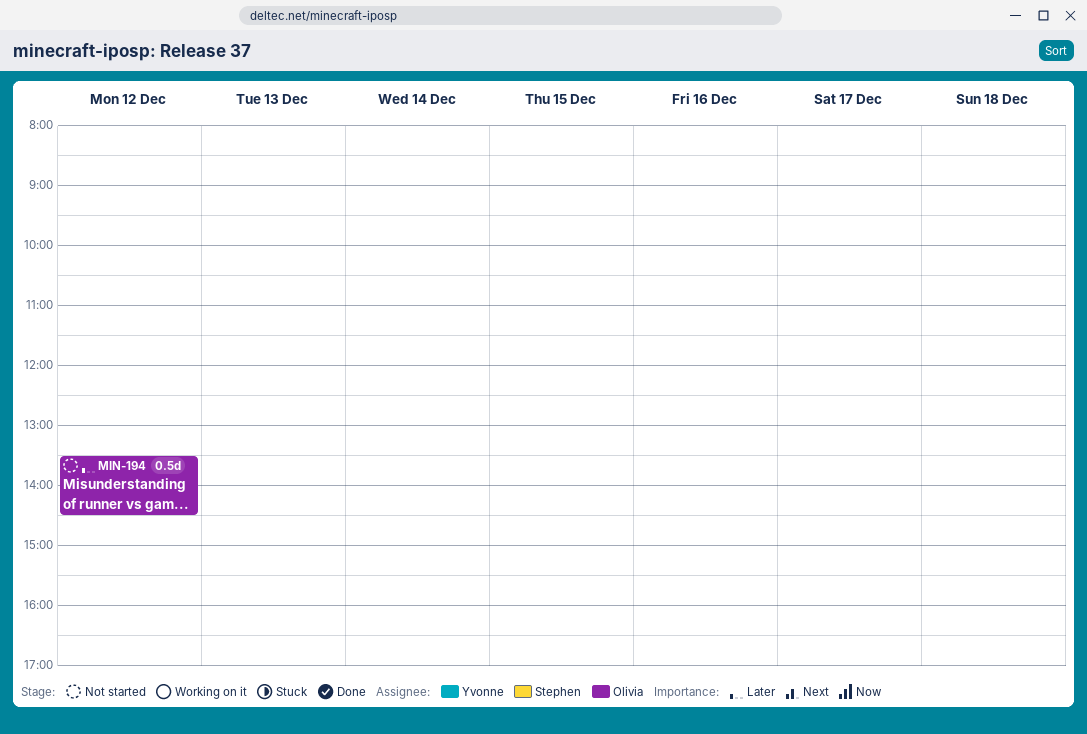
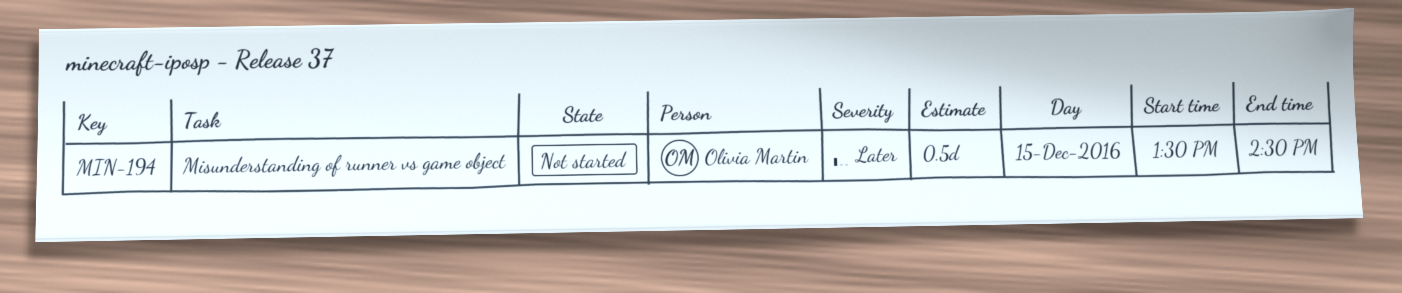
MIN-194, day: Dec 12 -> Dec 15

